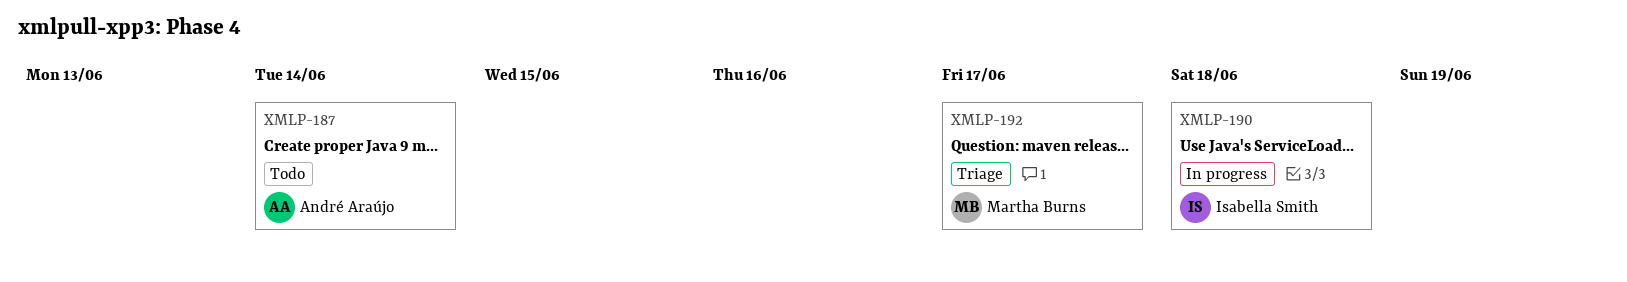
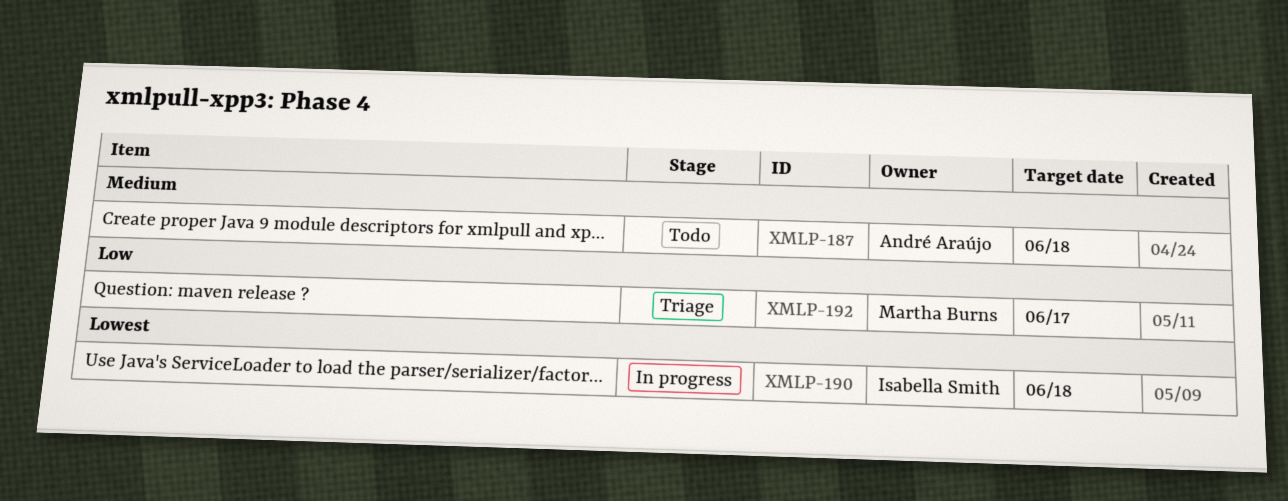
XMLP-187, due: Jun 14 -> Jun 18

